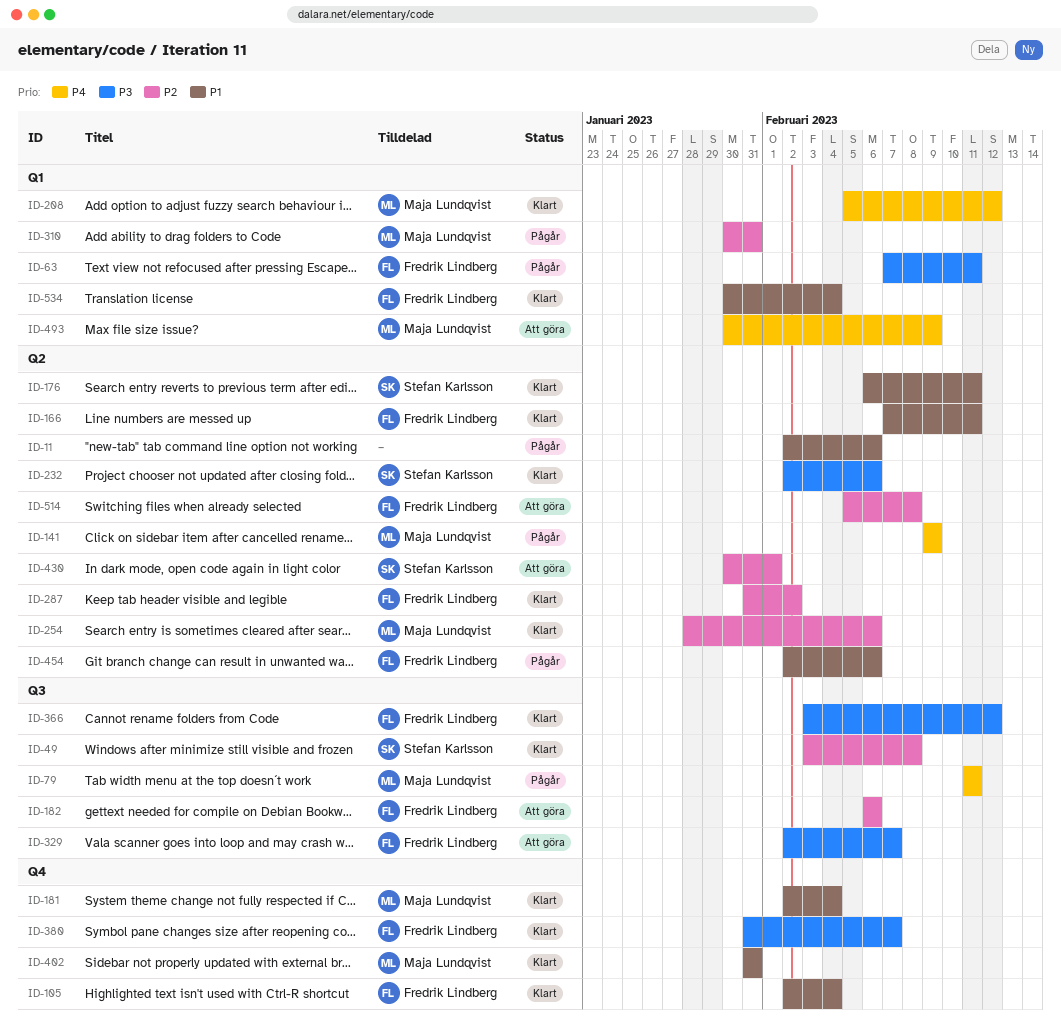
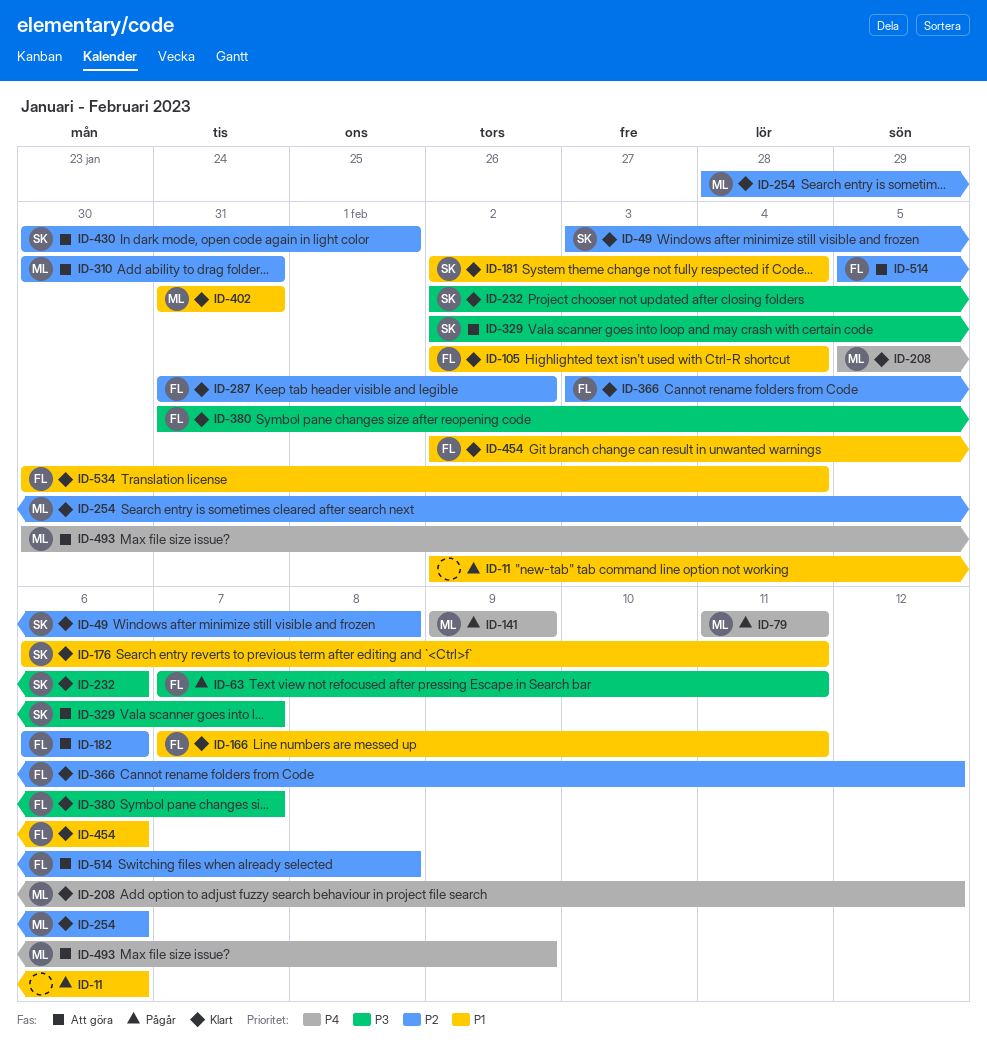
ID-181, owner: Maja Lundqvist -> Stefan Karlsson
ID-310, status: Pågår -> Att göra
ID-329, owner: Fredrik Lindberg -> Stefan Karlsson
ID-366, priority: P3 -> P2
ID-454, status: Pågår -> Klart

